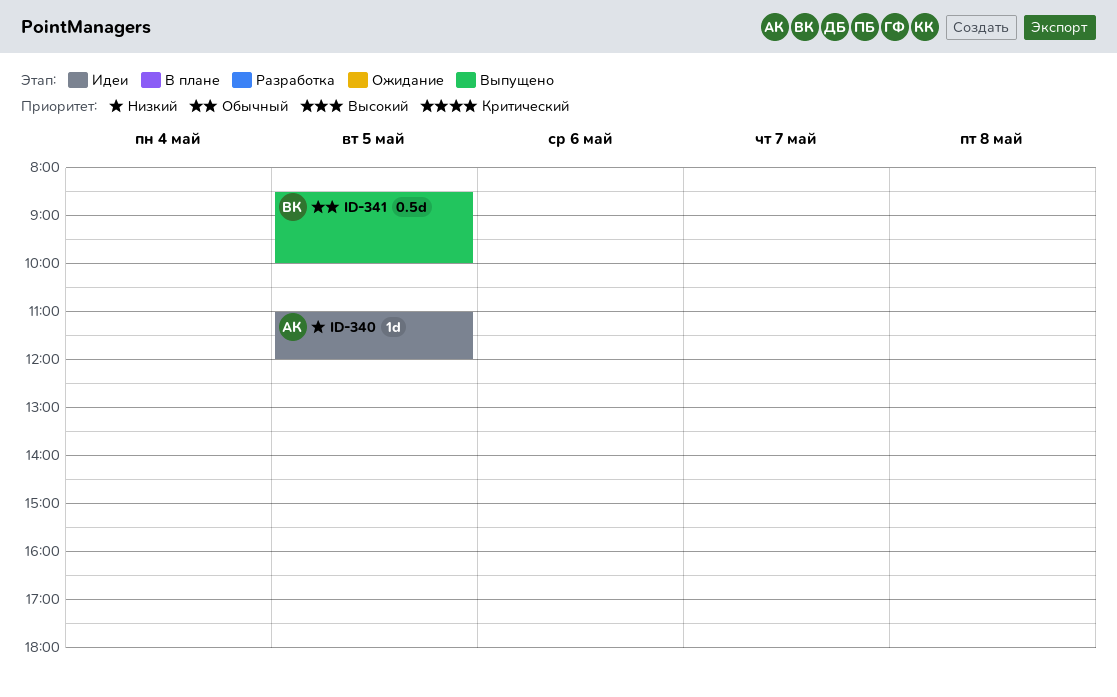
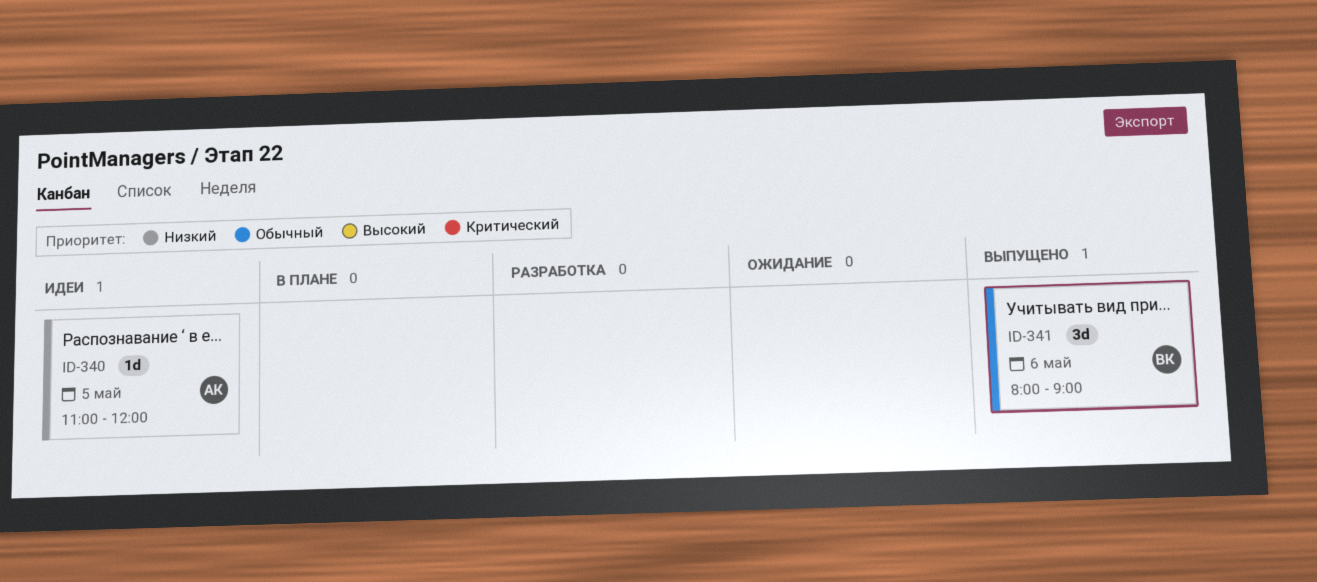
ID-341, estimate: 0.5d -> 3d
ID-341, day: May 5 -> May 6
ID-341, begins: 08:30 -> 08:00
ID-341, ends: 10:00 -> 09:00

